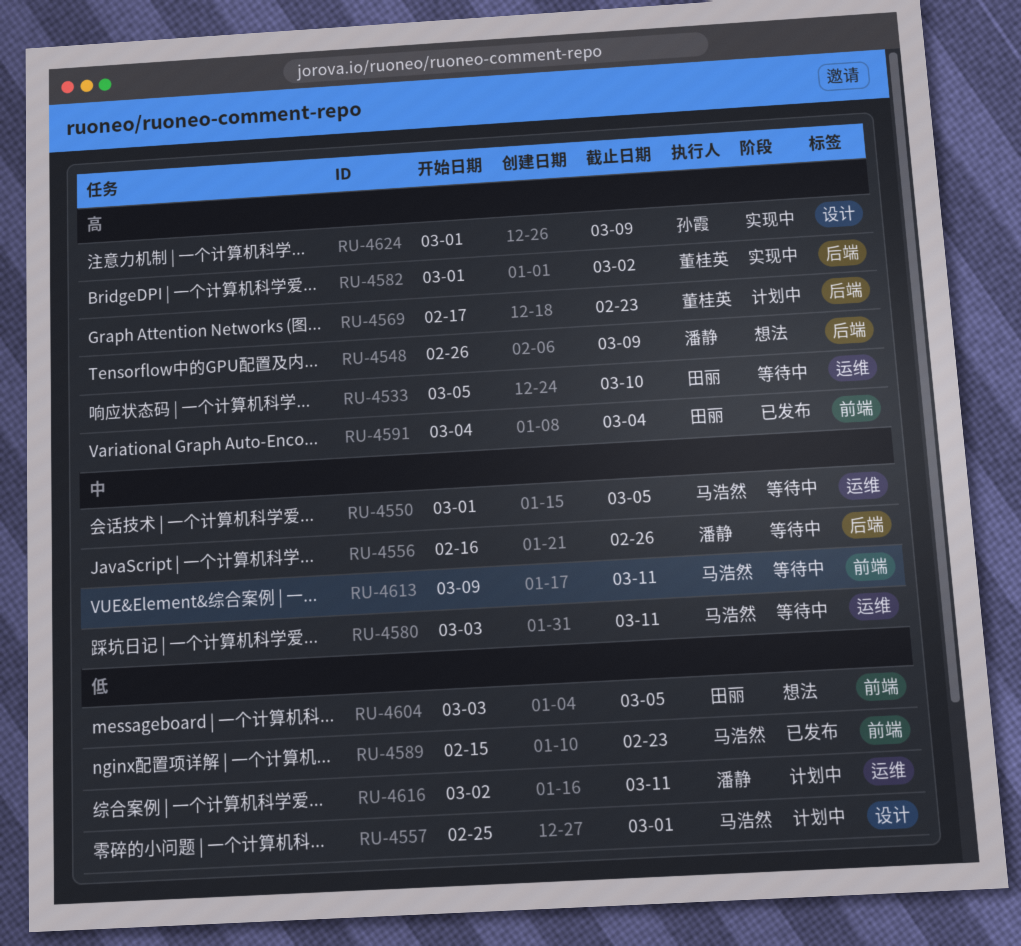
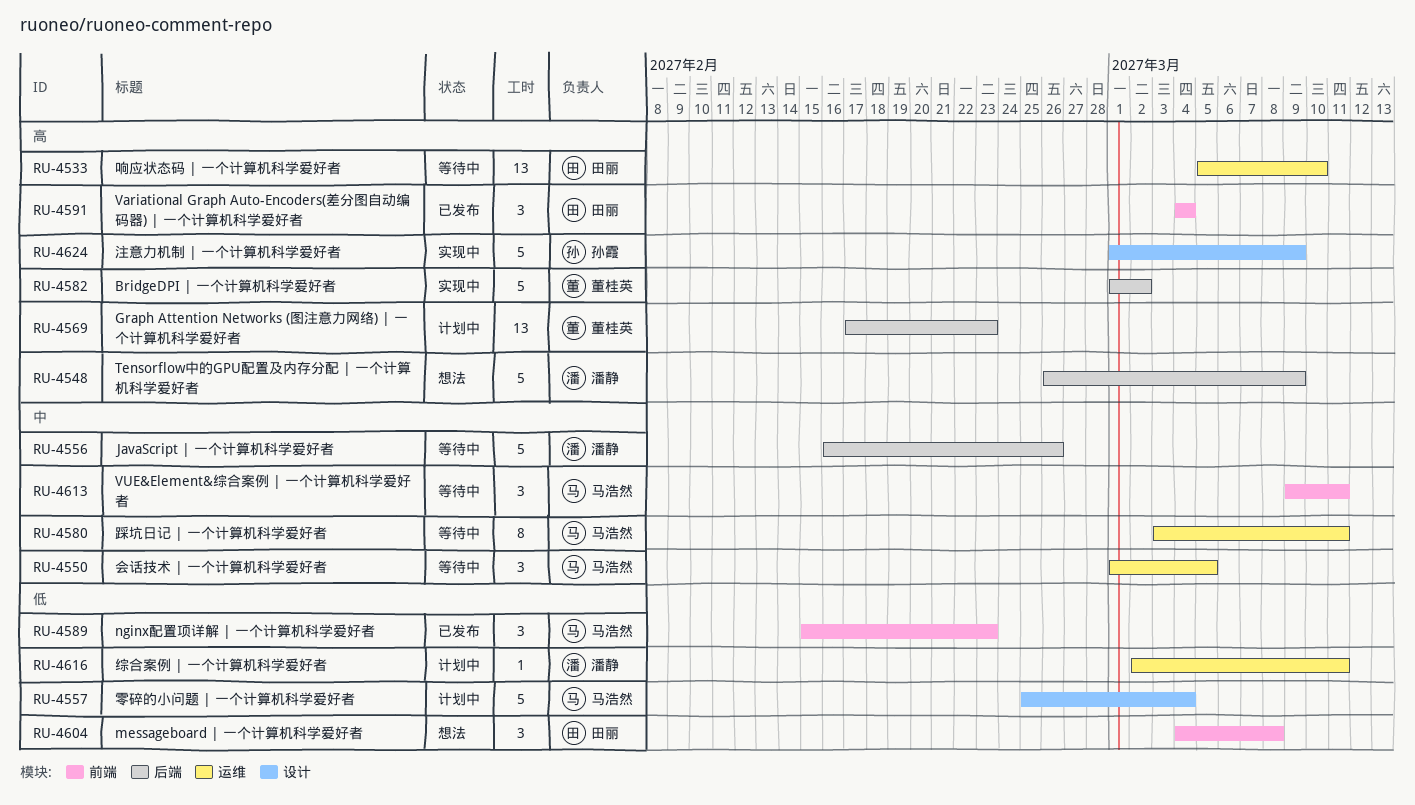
RU-4557, due: Mar 1 -> Mar 4
RU-4604, start: Mar 3 -> Mar 4
RU-4604, due: Mar 5 -> Mar 8

